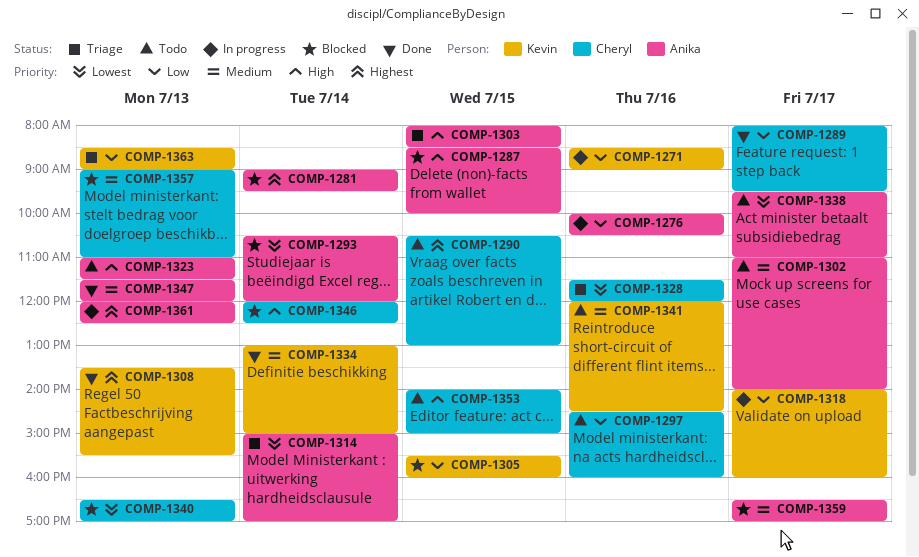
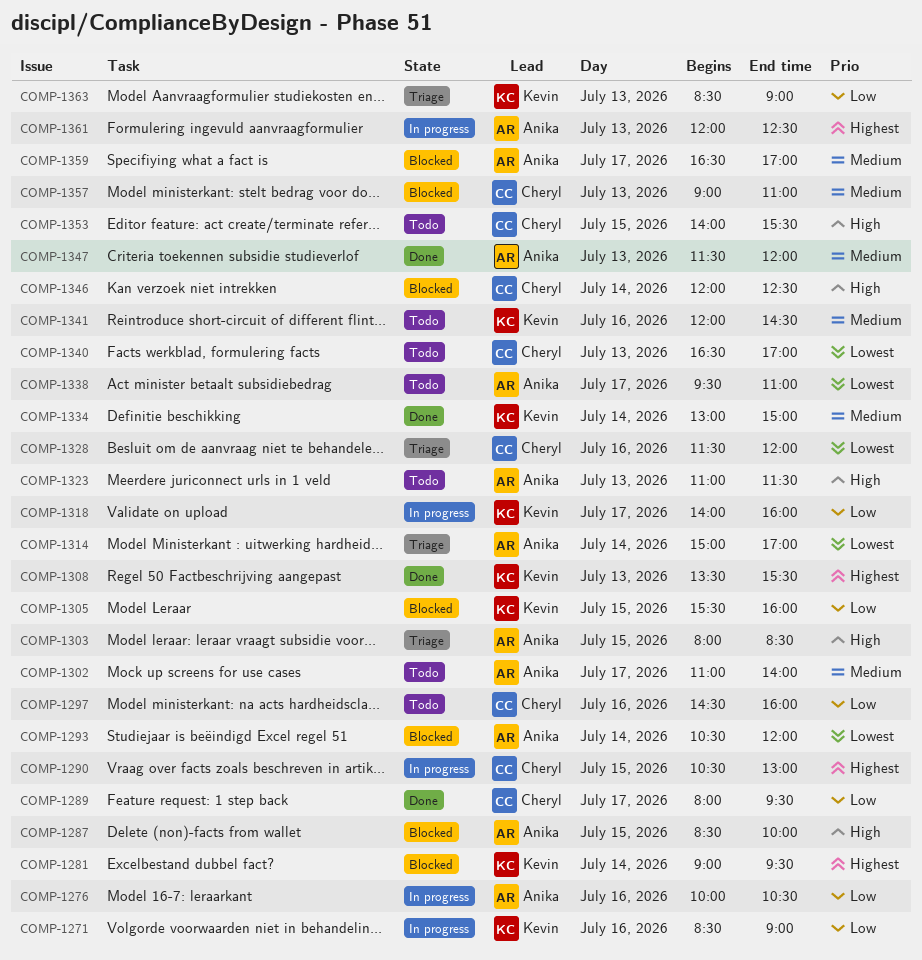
COMP-1281, owner: Anika -> Kevin
COMP-1290, status: Todo -> In progress
COMP-1340, status: Blocked -> Todo
COMP-1353, ends: 15:00 -> 15:30

